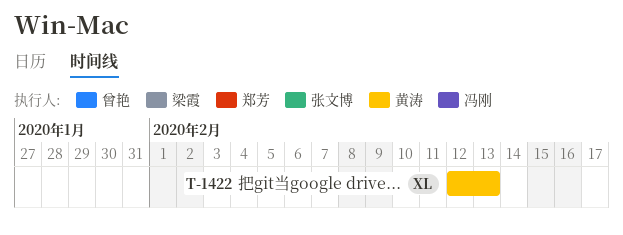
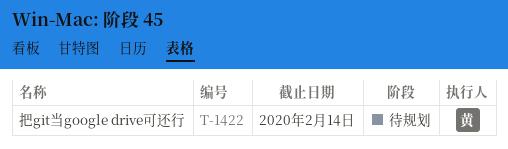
T-1422, due: Feb 13 -> Feb 14

